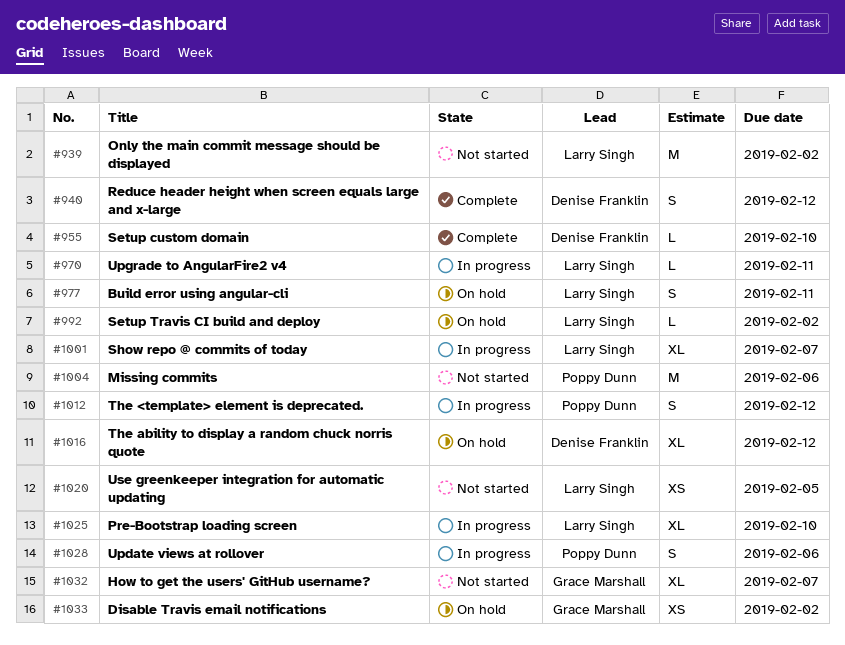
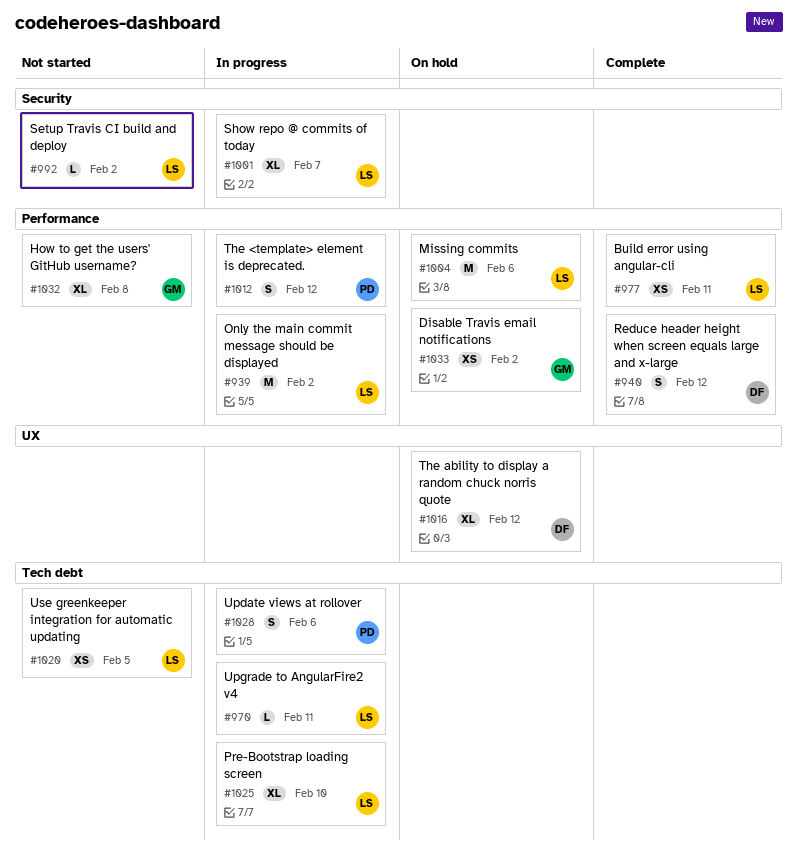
#939, status: Not started -> In progress
#955: present -> none
#977, status: On hold -> Complete
#977, estimate: S -> XS
#992, status: On hold -> Not started
#1004, status: Not started -> On hold
#1004, owner: Poppy Dunn -> Larry Singh
#1032, due: Feb 7 -> Feb 8

